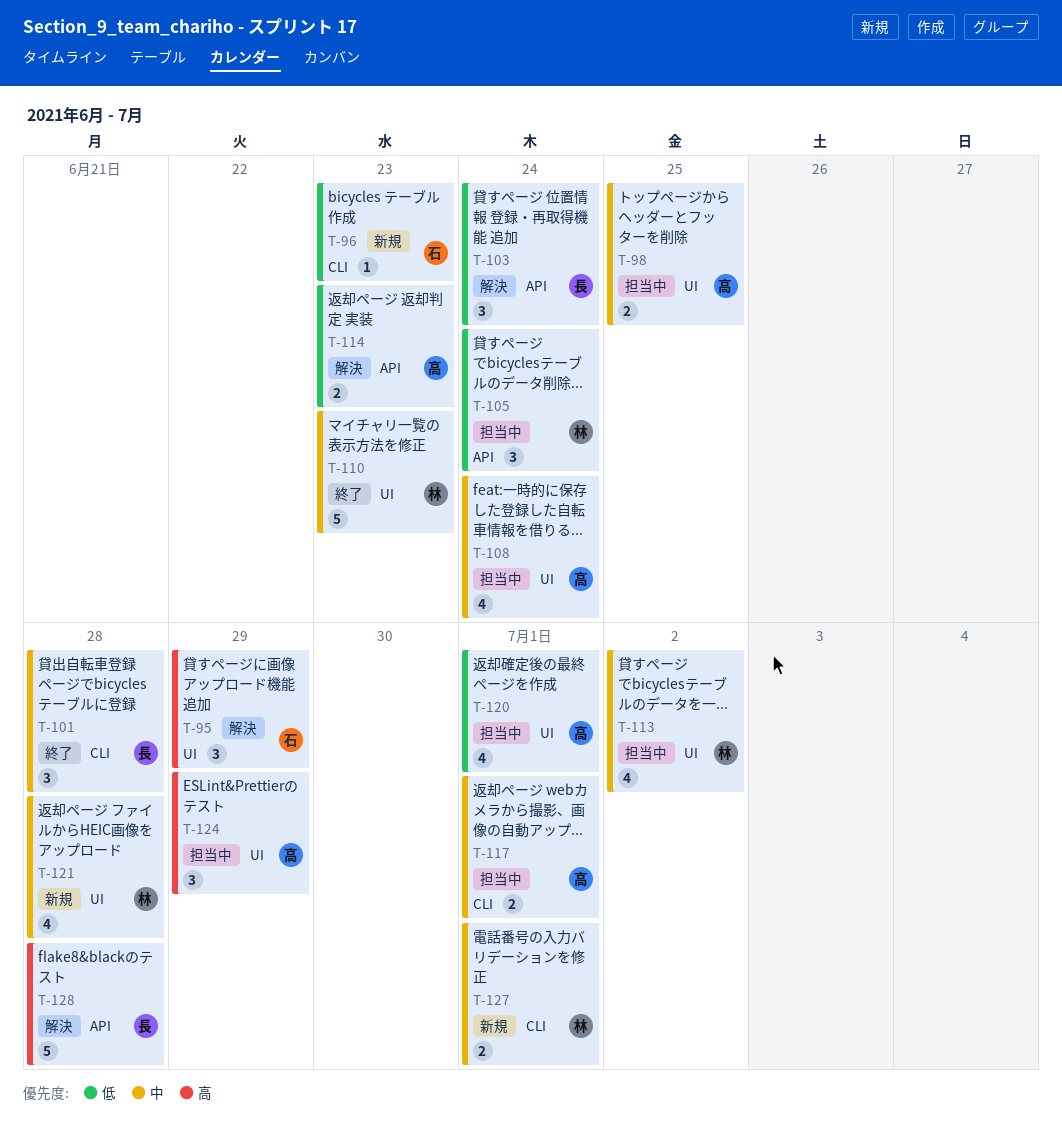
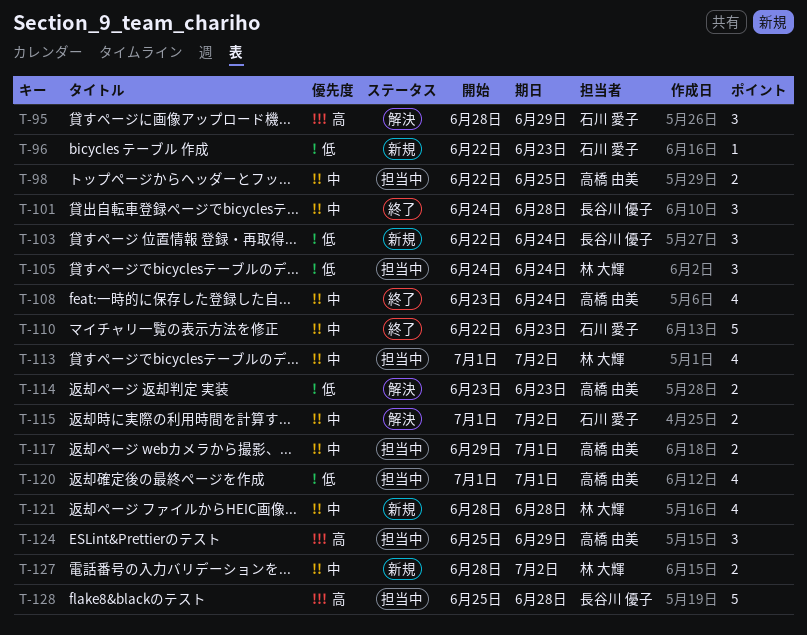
T-103, status: 解決 -> 新規
T-108, status: 担当中 -> 終了
T-110, owner: 林 大輝 -> 石川 愛子
T-115: none -> present
T-127, due: Jul 1 -> Jul 2
T-128, status: 解決 -> 担当中

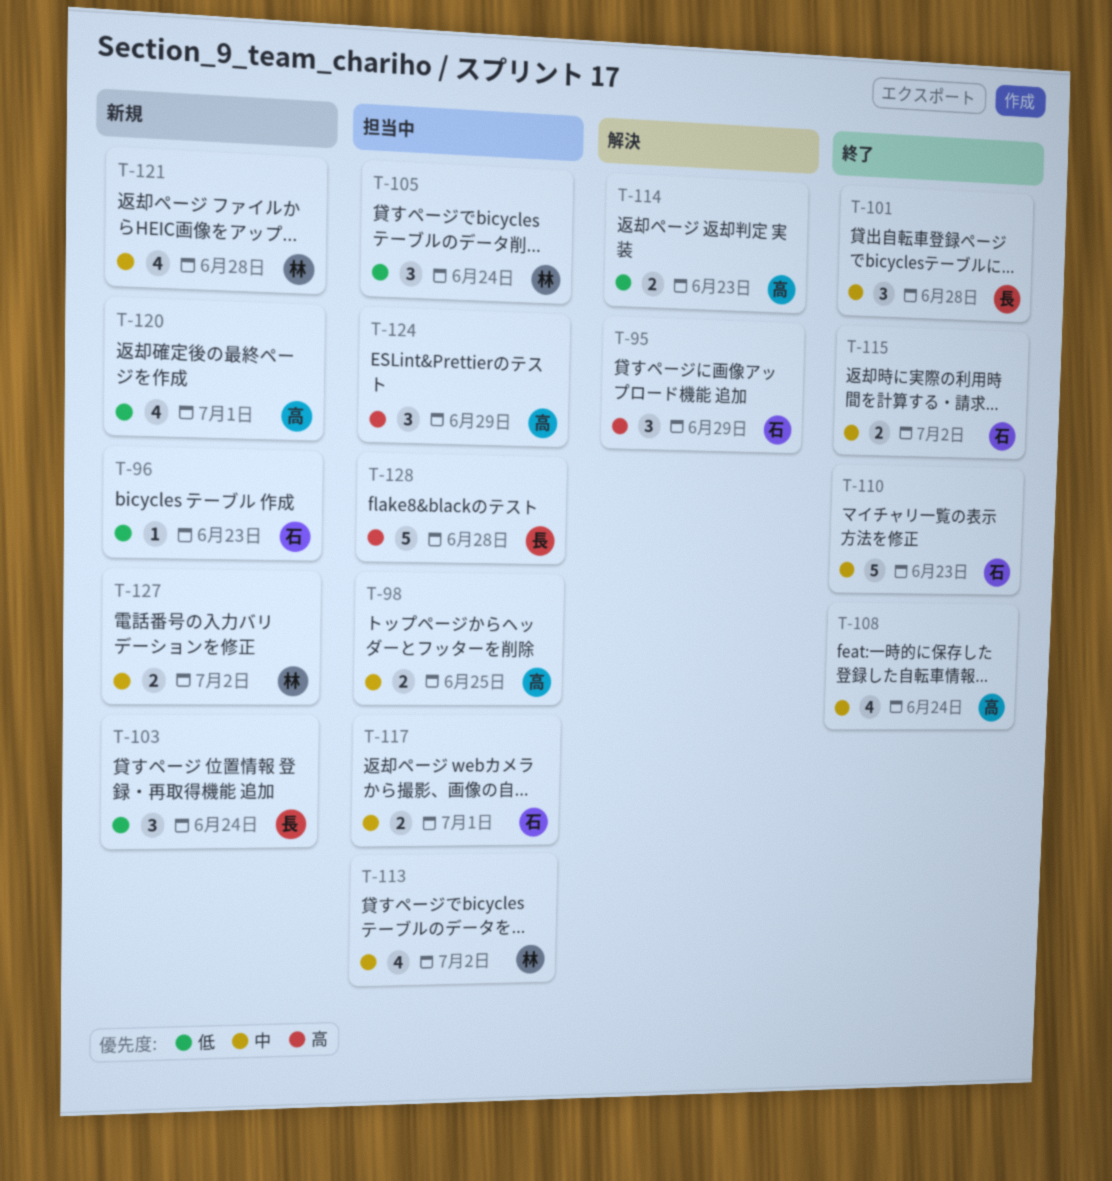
T-115, status: 解決 -> 終了
T-117, owner: 高橋 由美 -> 石川 愛子
T-120, status: 担当中 -> 新規

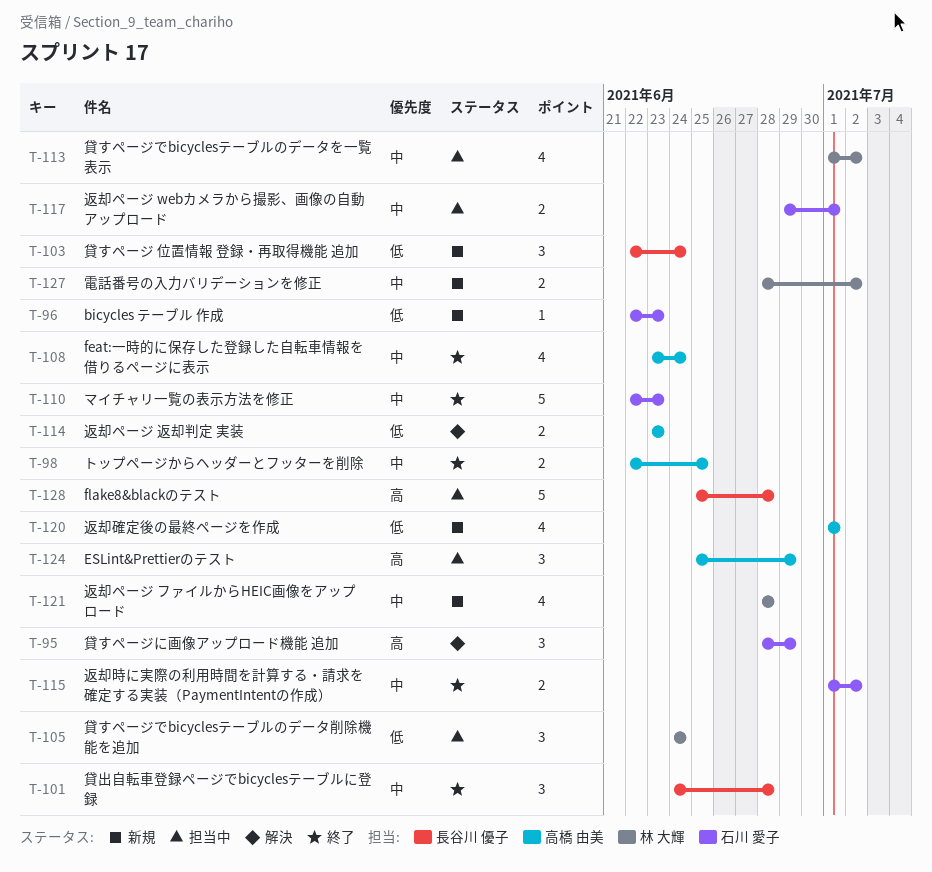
T-98, status: 担当中 -> 終了

